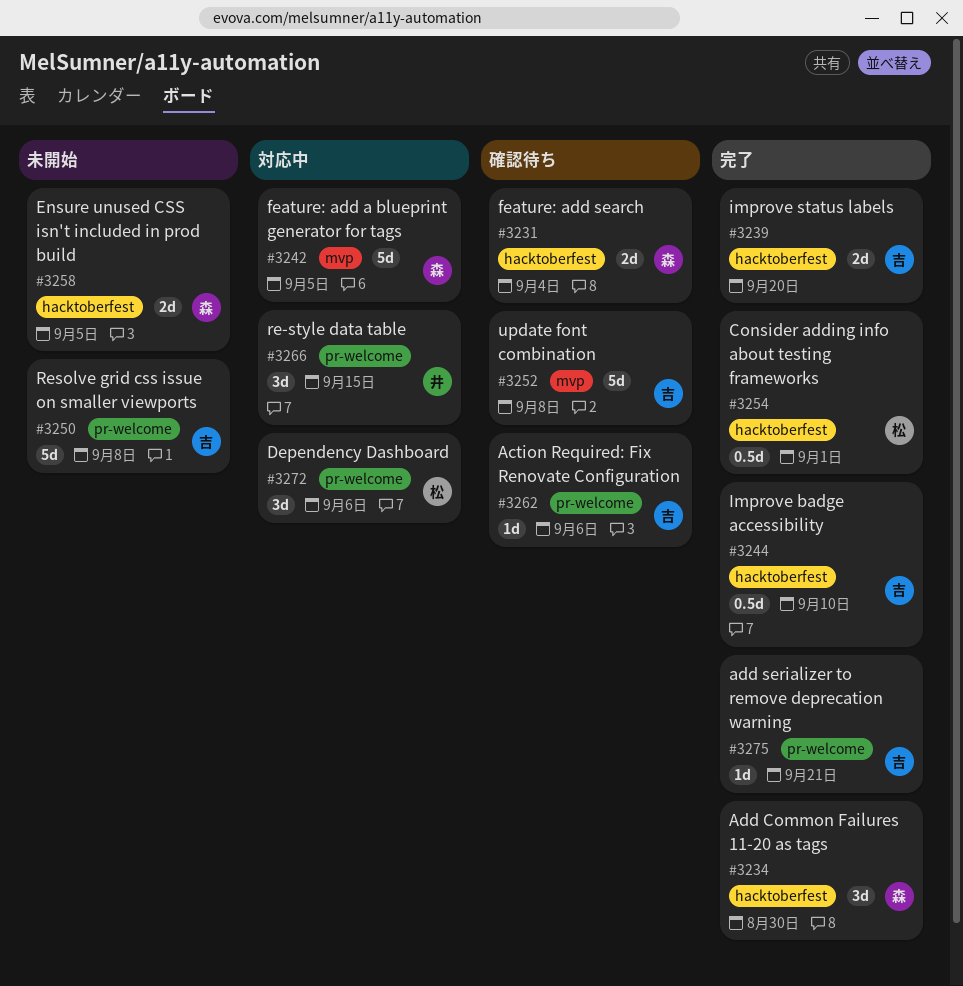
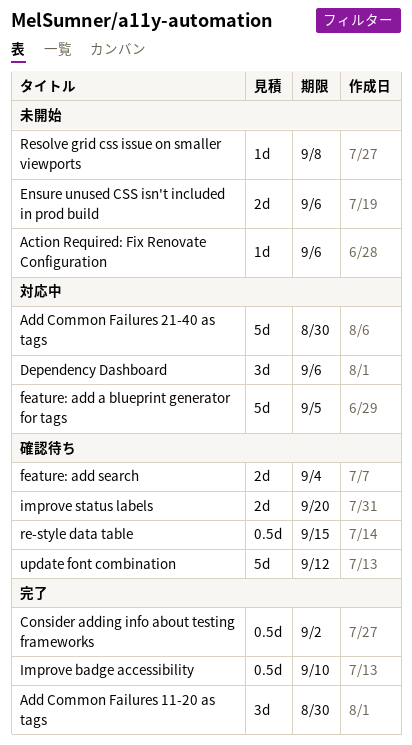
Action Required: Fix Renovate Configuration, status: 確認待ち -> 未開始
Add Common Failures 21-40 as tags: none -> present
add serializer to remove deprecation warning: present -> none
Consider adding info about testing frameworks, due: Sep 1 -> Sep 2
Ensure unused CSS isn't included in prod build, due: Sep 5 -> Sep 6
improve status labels, status: 完了 -> 確認待ち
re-style data table, status: 対応中 -> 確認待ち
re-style data table, estimate: 3d -> 0.5d
Resolve grid css issue on smaller viewports, estimate: 5d -> 1d
update font combination, due: Sep 8 -> Sep 12

